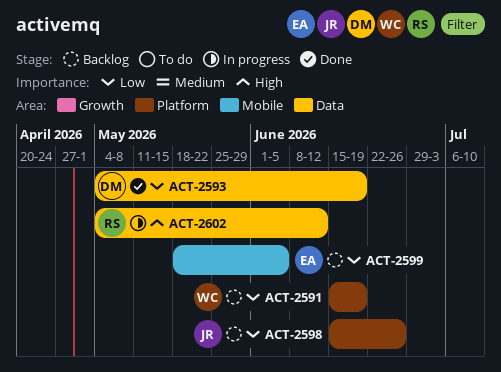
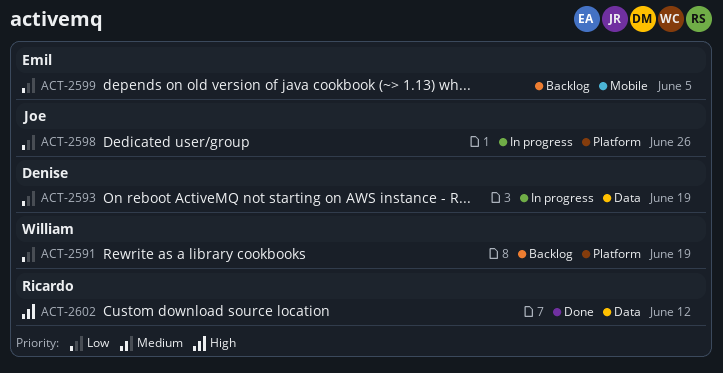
ACT-2593, status: Done -> In progress
ACT-2598, status: Backlog -> In progress
ACT-2602, status: In progress -> Done

